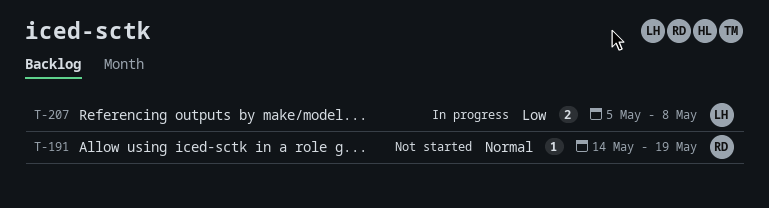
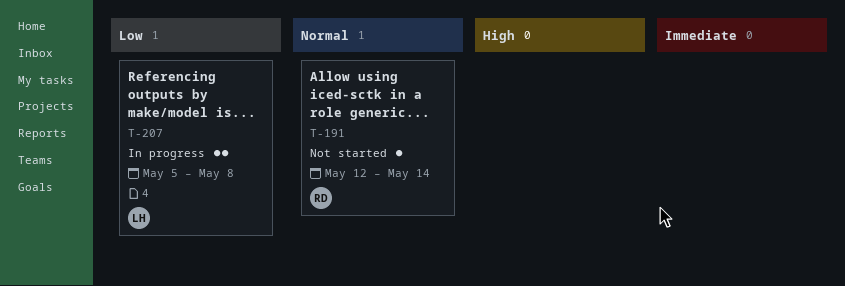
T-191, start: May 14 -> May 12
T-191, due: May 19 -> May 14

